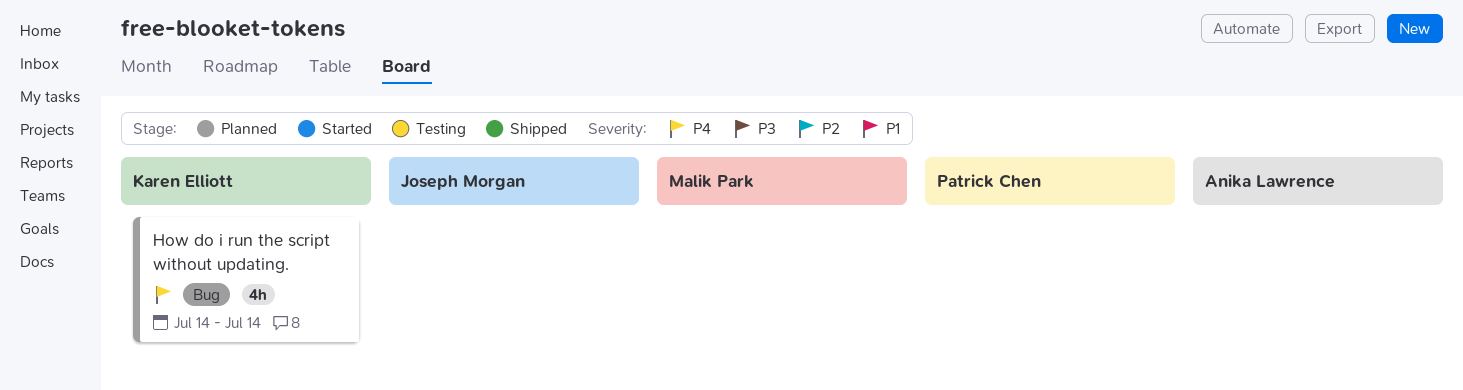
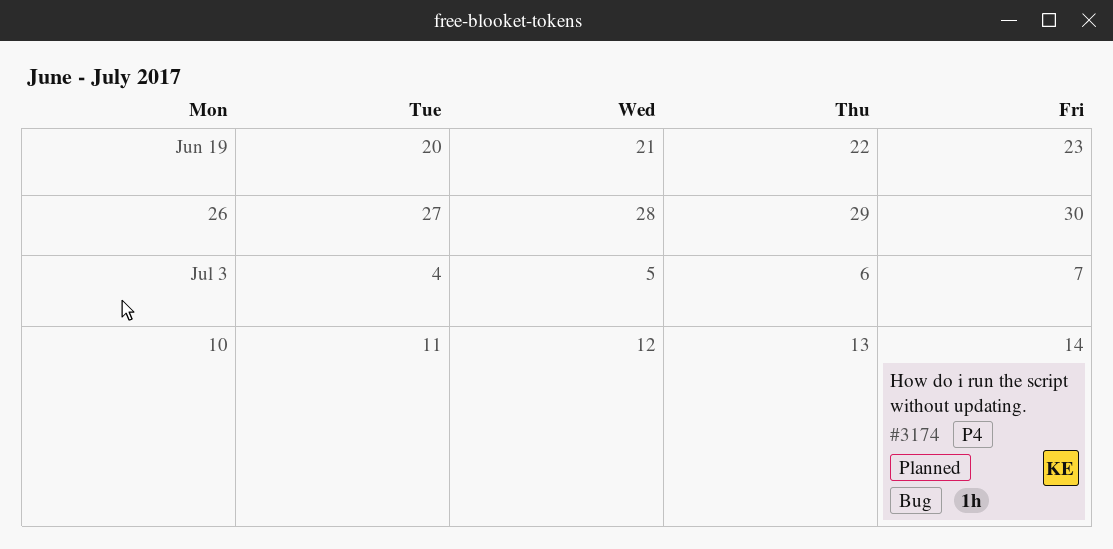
How do i run the script without updating., estimate: 4h -> 1h

